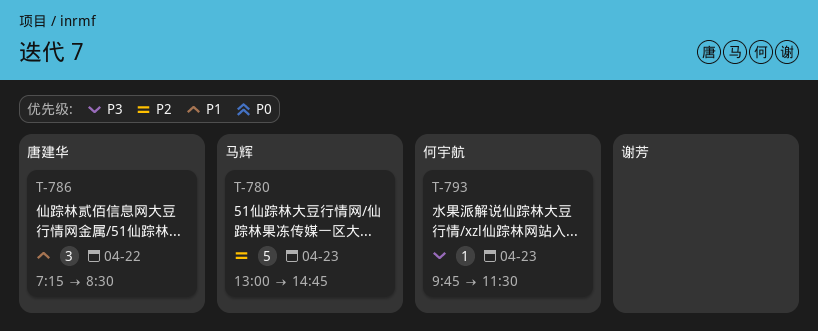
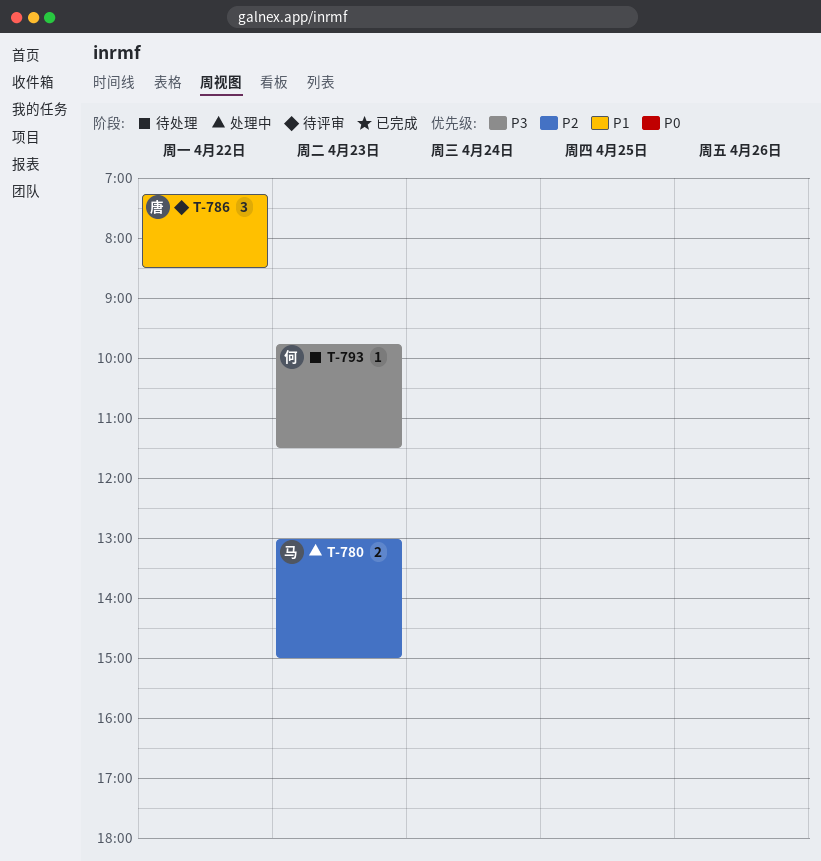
T-780, estimate: 5 -> 2
T-780, ends: 14:45 -> 15:00

